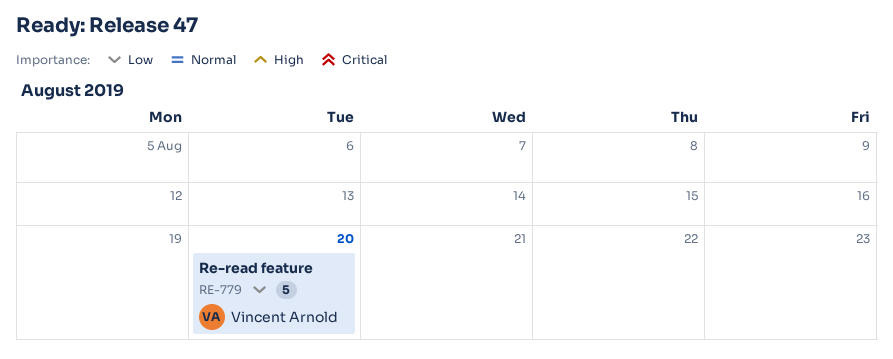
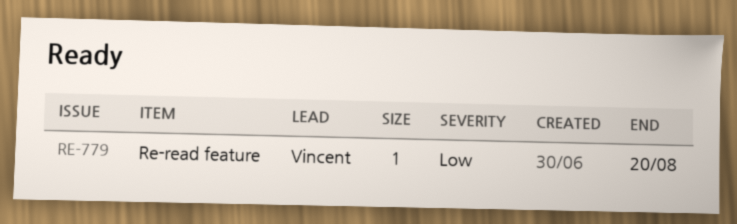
RE-779, estimate: 5 -> 1

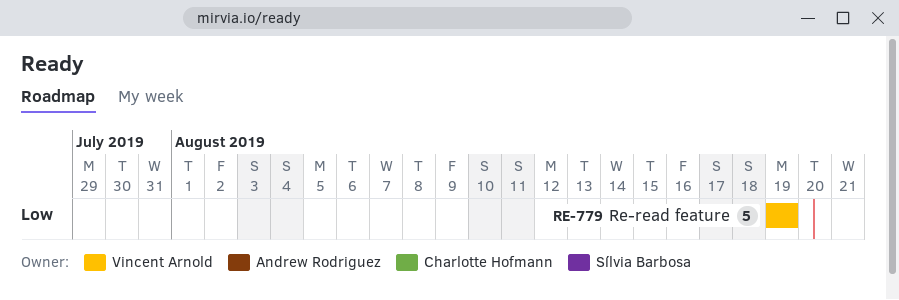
RE-779, estimate: 1 -> 5
RE-779, due: Aug 20 -> Aug 19

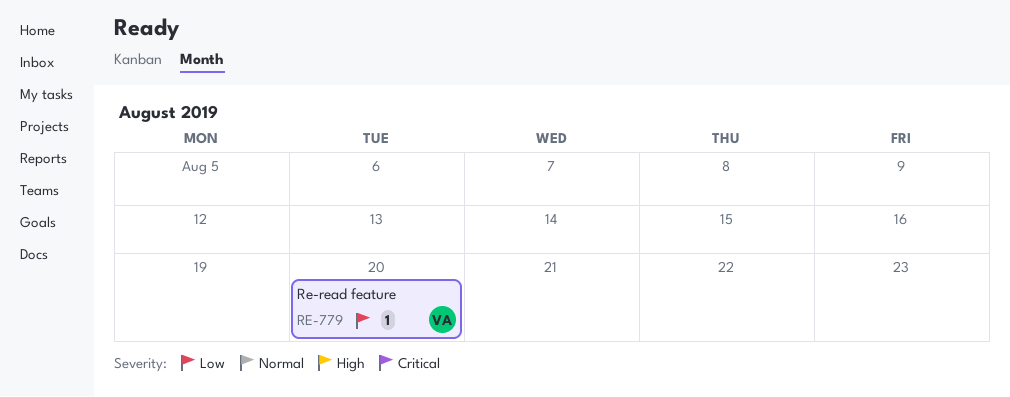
RE-779, estimate: 5 -> 1
RE-779, due: Aug 19 -> Aug 20

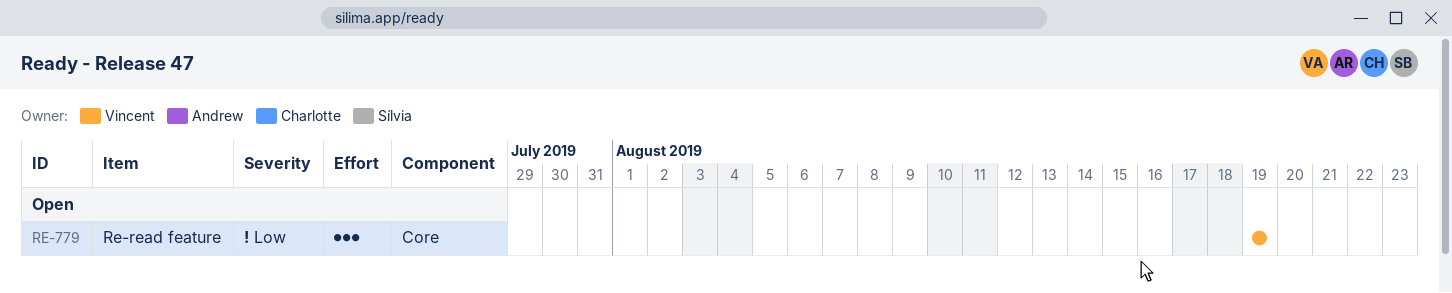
RE-779, estimate: 1 -> 3
RE-779, due: Aug 20 -> Aug 19

